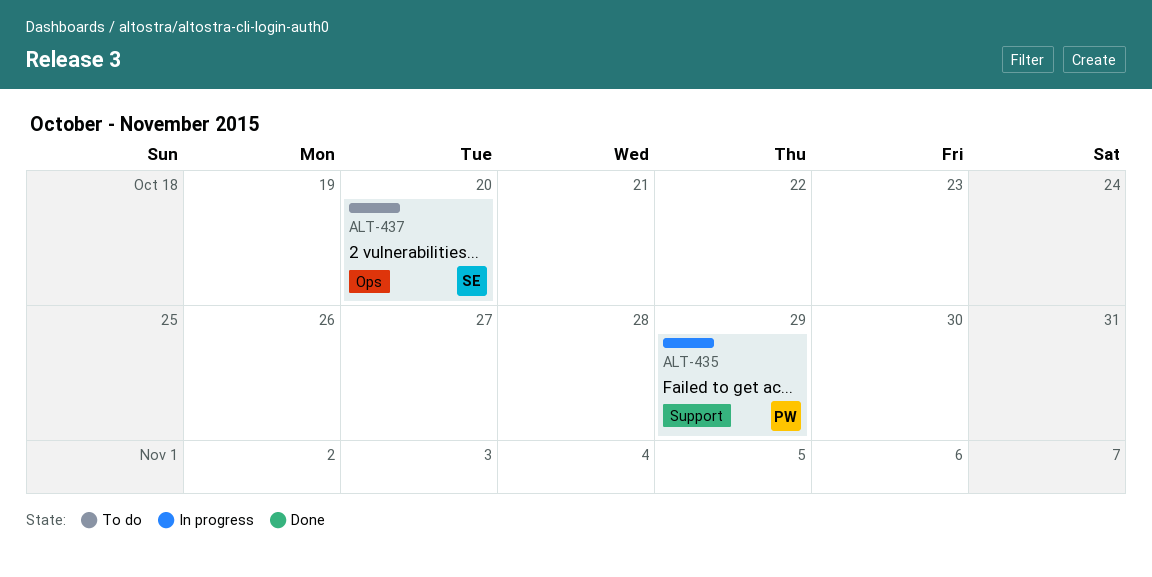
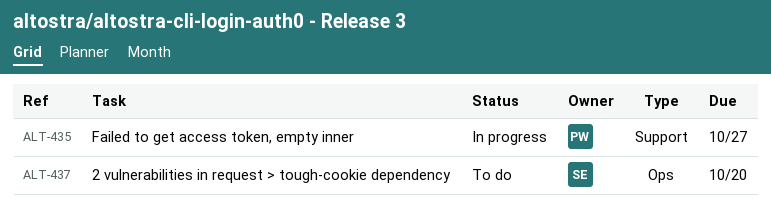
ALT-435, due: Oct 29 -> Oct 27

